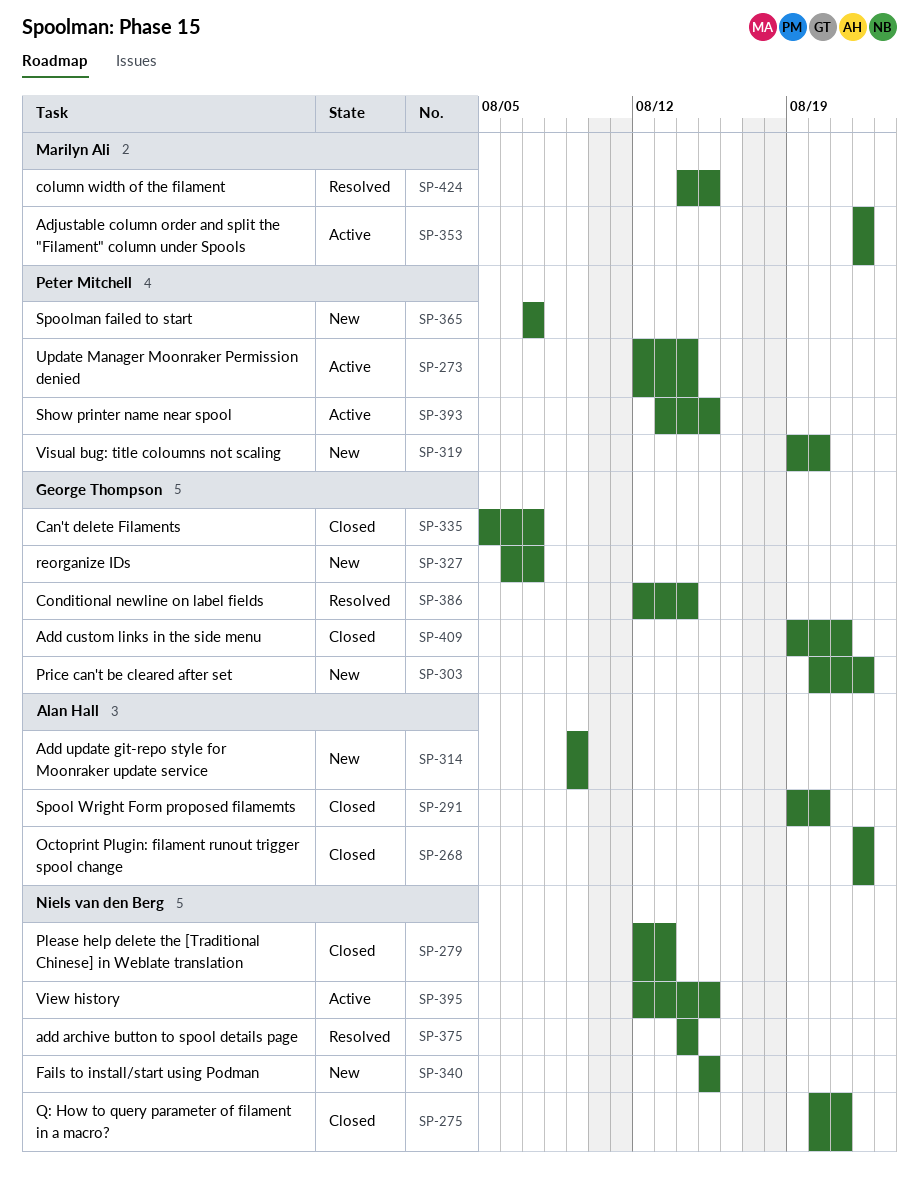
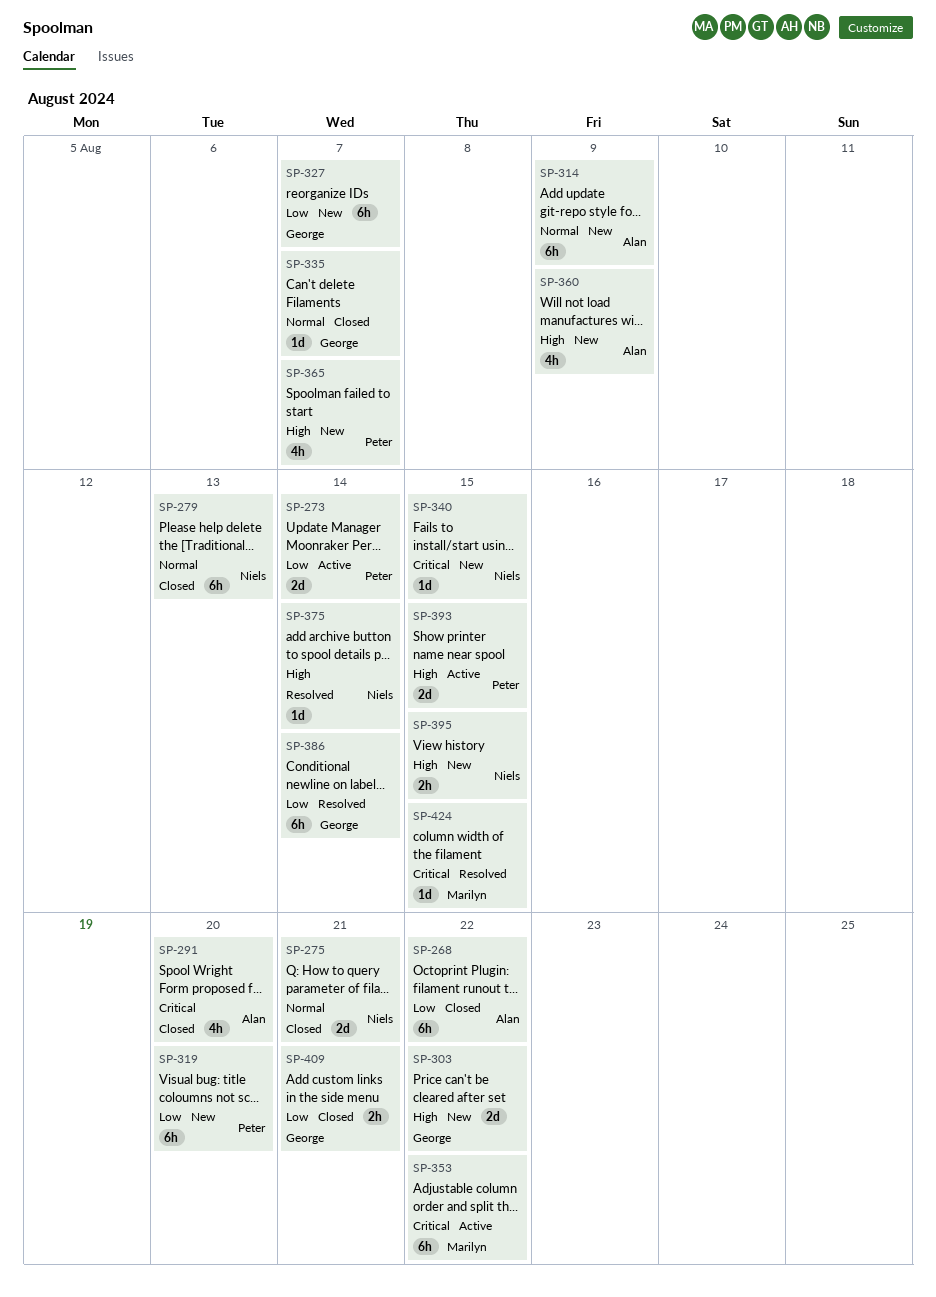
SP-360: none -> present
SP-395, status: Active -> New

